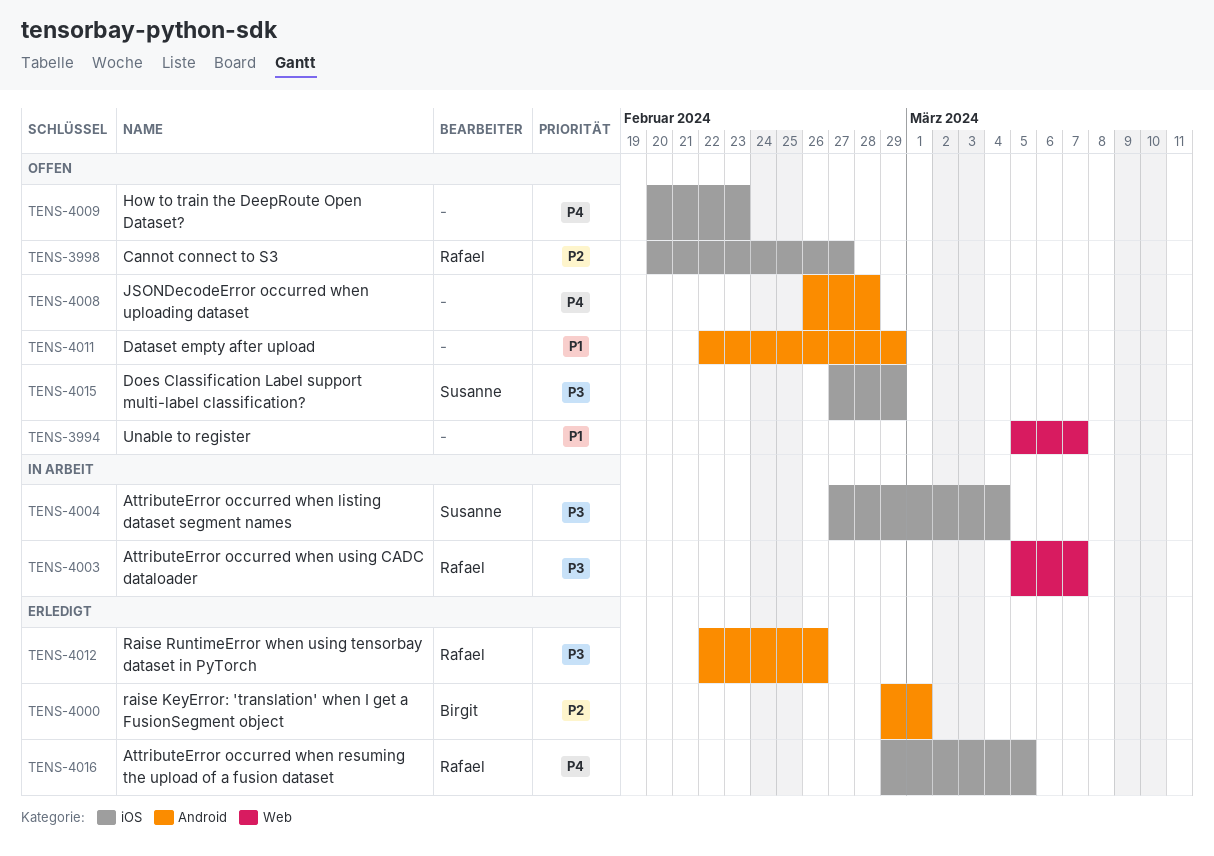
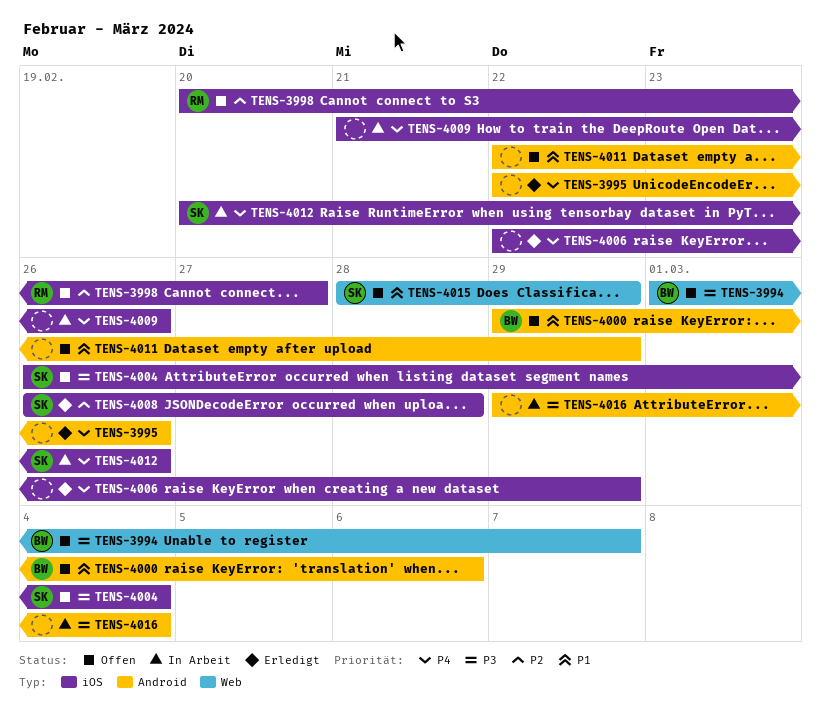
TENS-3994, owner: none -> Birgit
TENS-3994, priority: P1 -> P3
TENS-3994, start: Mar 5 -> Mar 1
TENS-3995: none -> present
TENS-4000, status: Erledigt -> Offen
TENS-4000, priority: P2 -> P1
TENS-4000, due: Mar 1 -> Mar 6
TENS-4003: present -> none
TENS-4004, status: In Arbeit -> Offen
TENS-4004, start: Feb 27 -> Feb 26
TENS-4006: none -> present
TENS-4008, status: Offen -> Erledigt
TENS-4008, owner: none -> Susanne
TENS-4008, priority: P4 -> P2
TENS-4008, label: Android -> iOS
TENS-4009, status: Offen -> In Arbeit
TENS-4009, start: Feb 20 -> Feb 21
TENS-4009, due: Feb 23 -> Feb 26
TENS-4012, status: Erledigt -> In Arbeit
TENS-4012, owner: Rafael -> Susanne
TENS-4012, priority: P3 -> P4
TENS-4012, label: Android -> iOS
TENS-4012, start: Feb 22 -> Feb 20
TENS-4015, priority: P3 -> P1
TENS-4015, label: iOS -> Web
TENS-4015, start: Feb 27 -> Feb 28
TENS-4016, status: Erledigt -> In Arbeit
TENS-4016, owner: Rafael -> none
TENS-4016, priority: P4 -> P3
TENS-4016, label: iOS -> Android
TENS-4016, due: Mar 5 -> Mar 4

